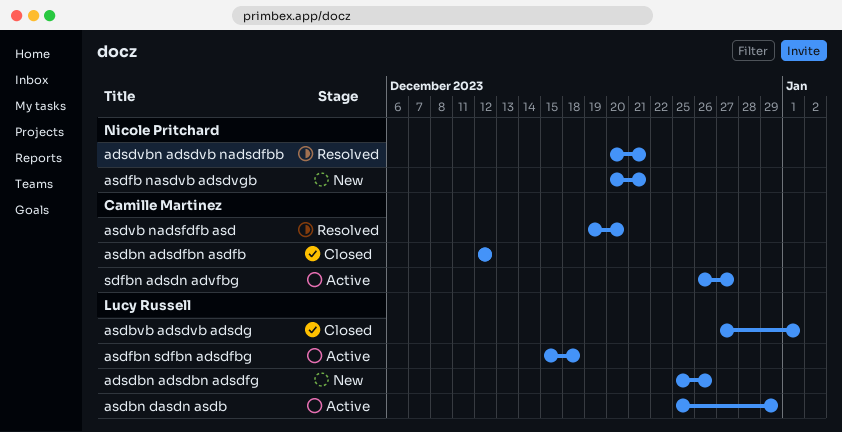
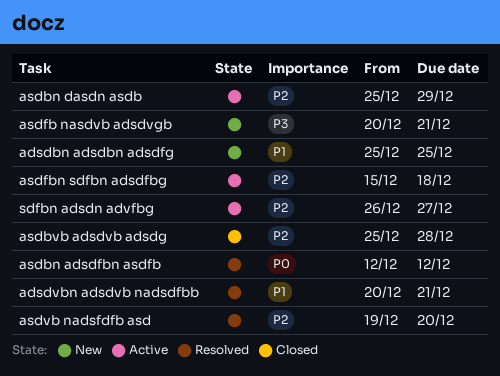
adsdbn adsdbn adsdfg, due: Dec 26 -> Dec 25
asdbn adsdfbn asdfb, status: Closed -> Resolved
asdbvb adsdvb adsdg, start: Dec 27 -> Dec 25
asdbvb adsdvb adsdg, due: Jan 1 -> Dec 28

